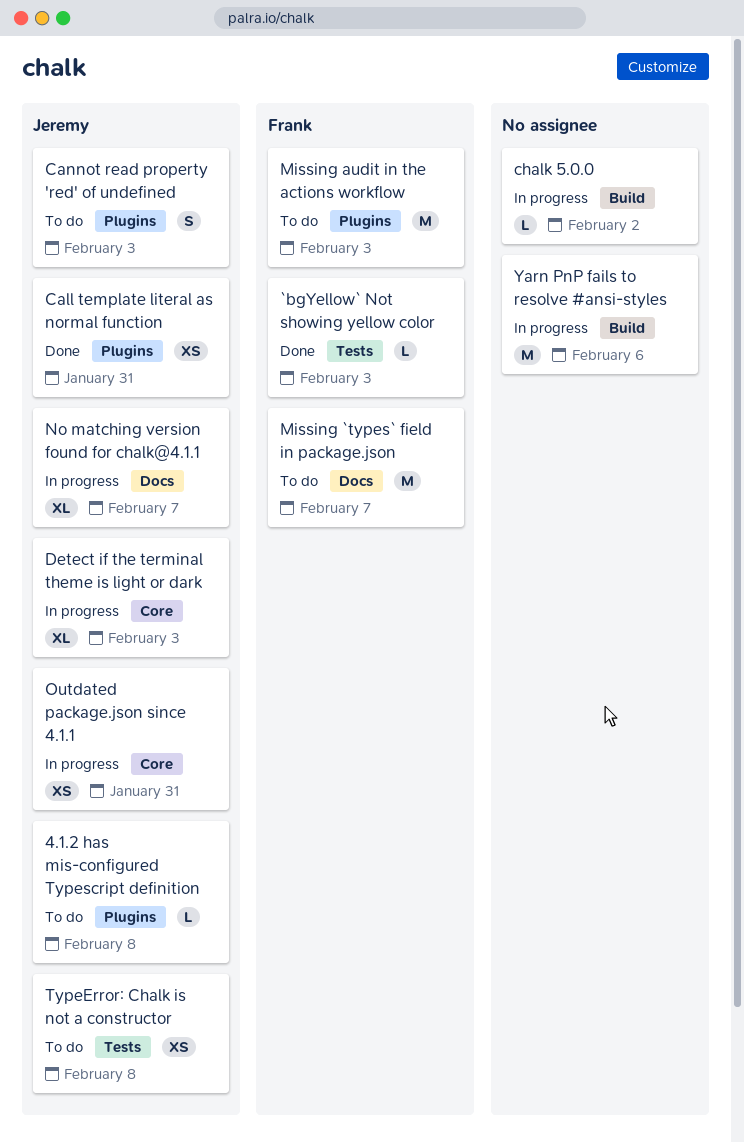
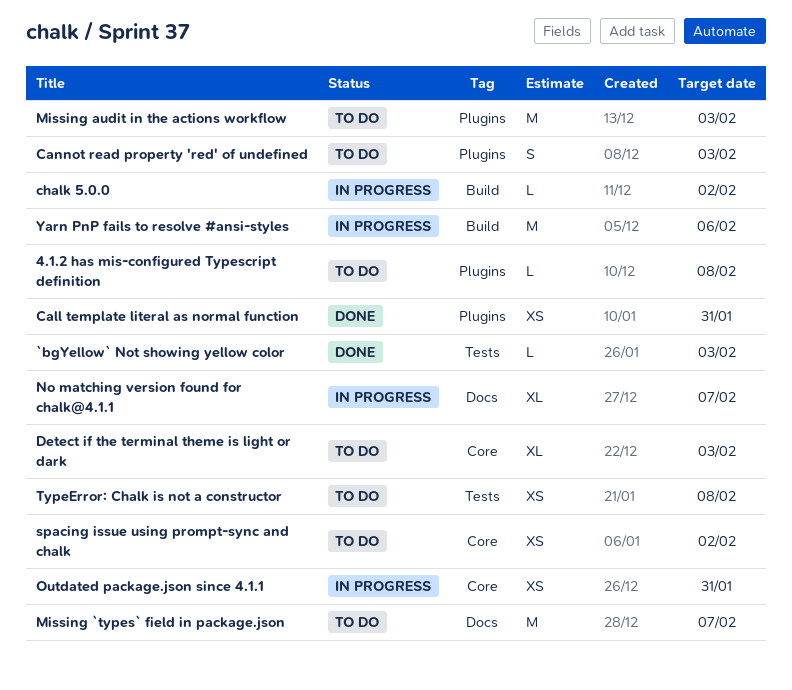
Detect if the terminal theme is light or dark, status: In progress -> To do
spacing issue using prompt-sync and chalk: none -> present

